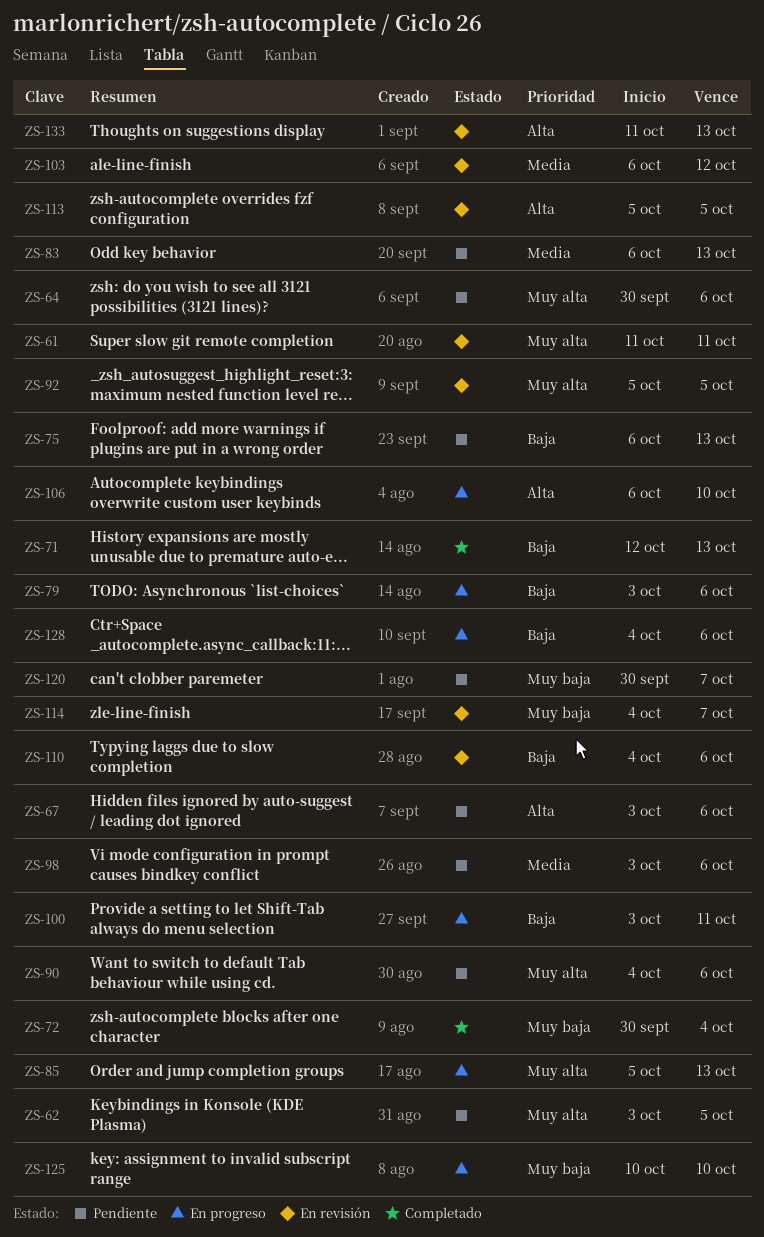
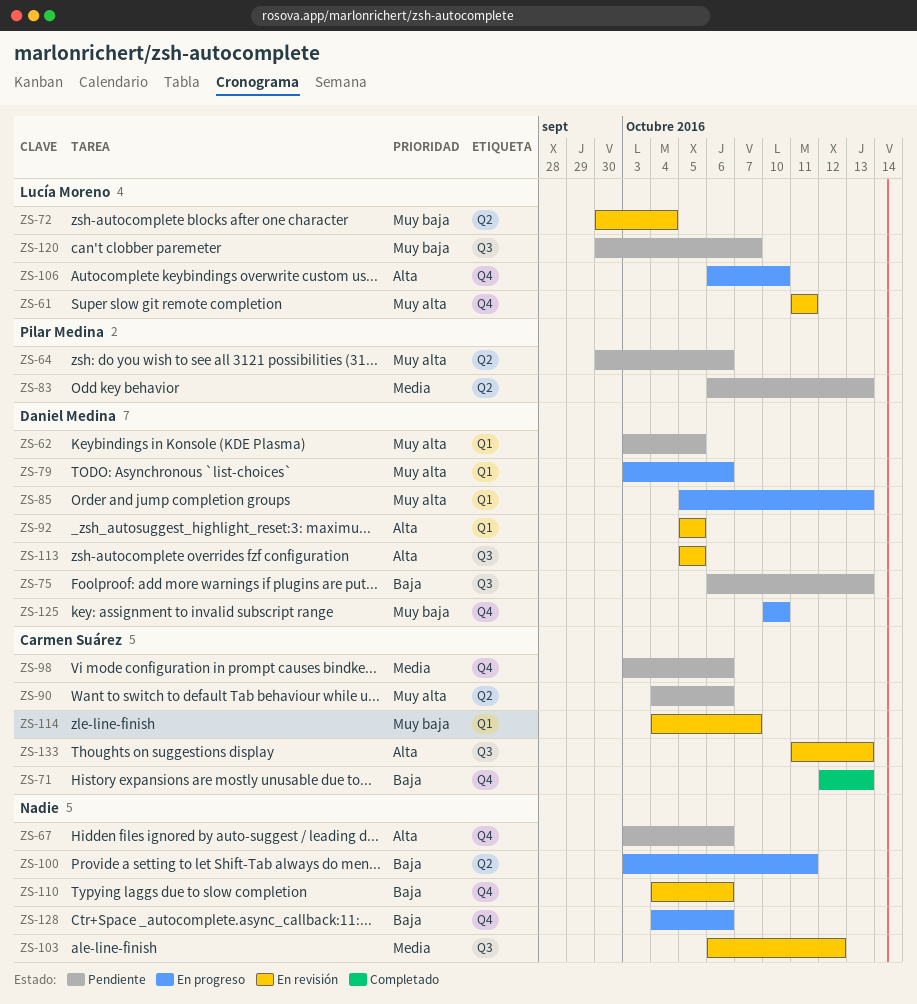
ZS-72, status: Completado -> En revisión
ZS-79, priority: Baja -> Muy alta
ZS-92, priority: Muy alta -> Alta

